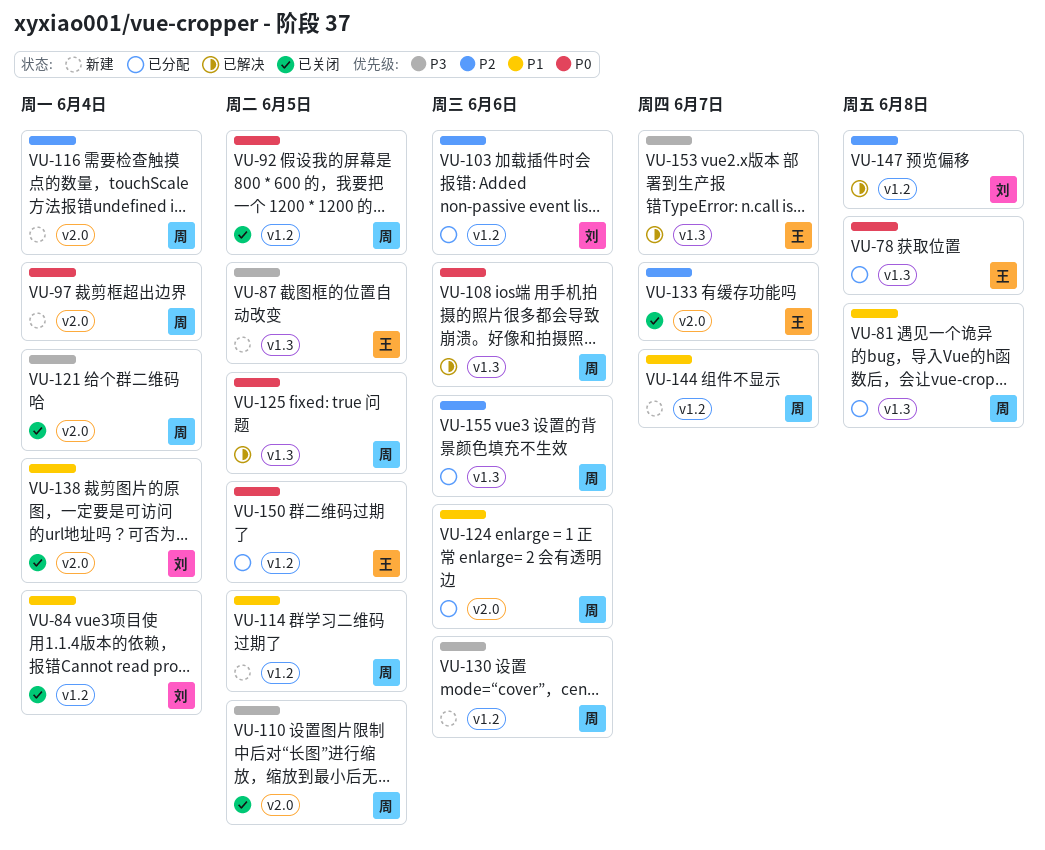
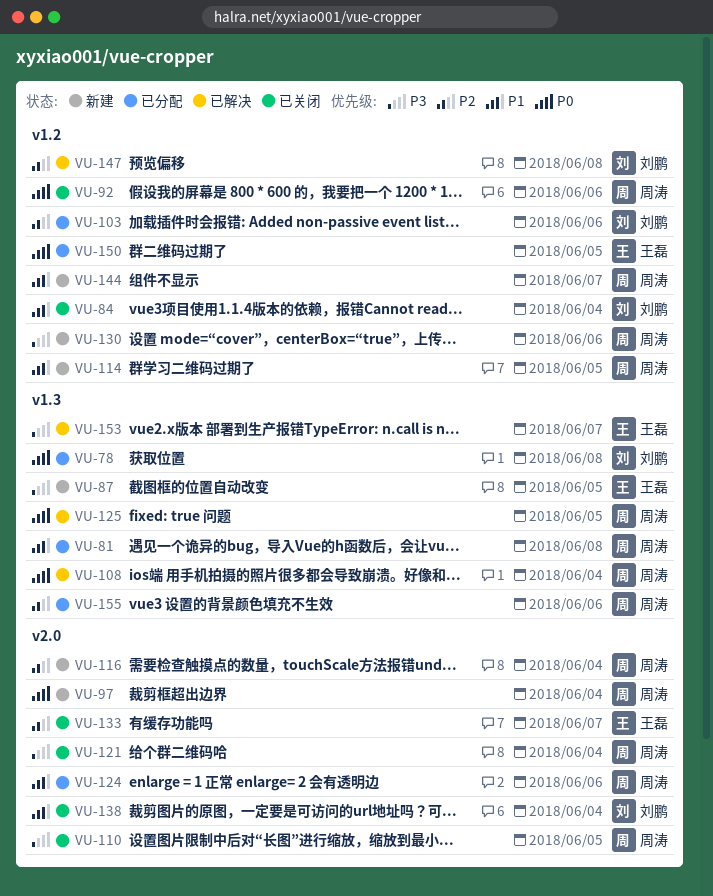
VU-78, owner: 王磊 -> 刘鹏
VU-92, due: Jun 5 -> Jun 6
VU-108, due: Jun 6 -> Jun 4

